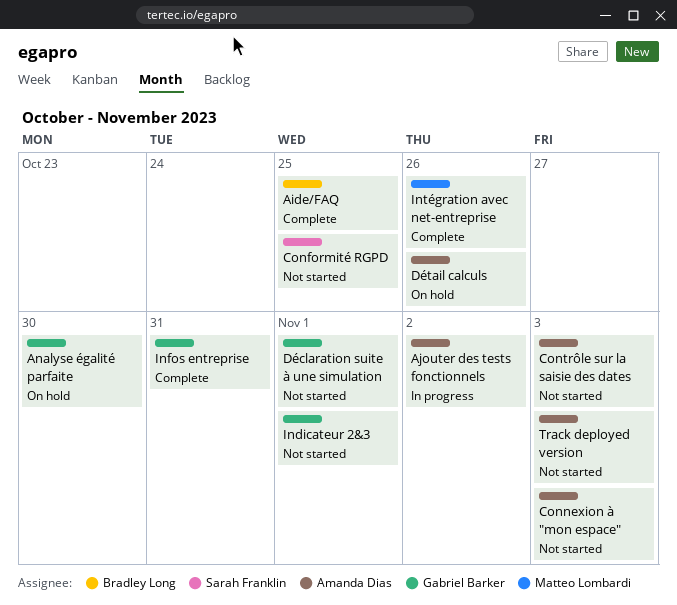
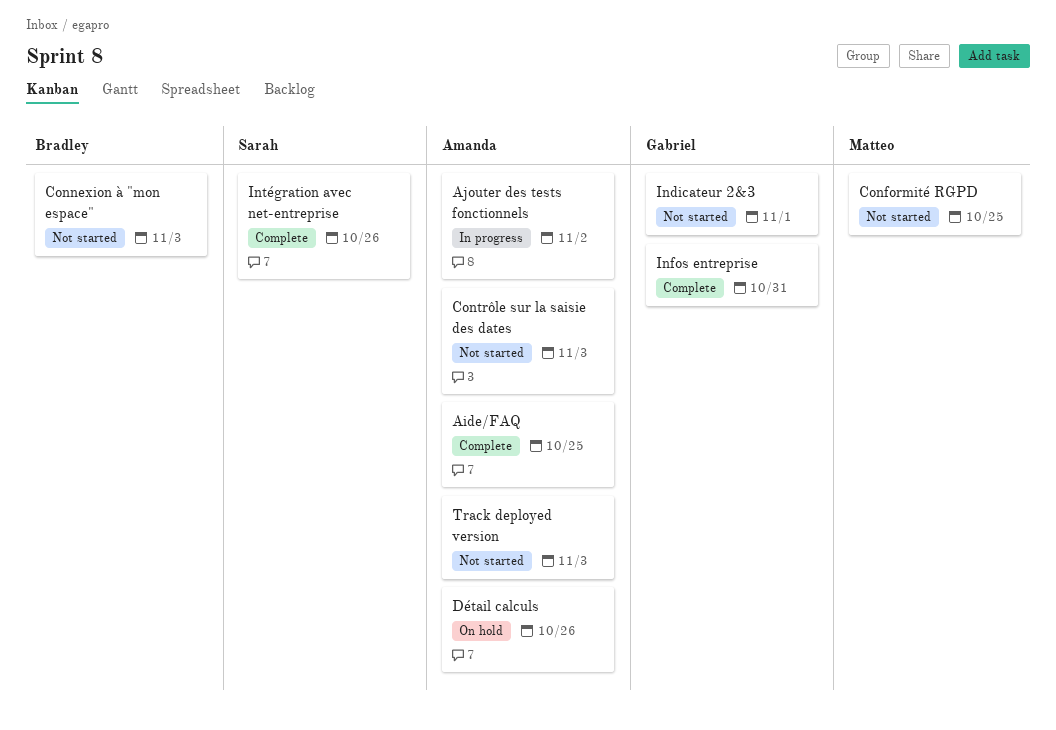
Aide/FAQ, owner: Bradley Long -> Amanda Dias
Analyse égalité parfaite: present -> none
Conformité RGPD, owner: Sarah Franklin -> Matteo Lombardi
Connexion à "mon espace", owner: Amanda Dias -> Bradley Long
Déclaration suite à une simulation: present -> none
Intégration avec net-entreprise, owner: Matteo Lombardi -> Sarah Franklin

